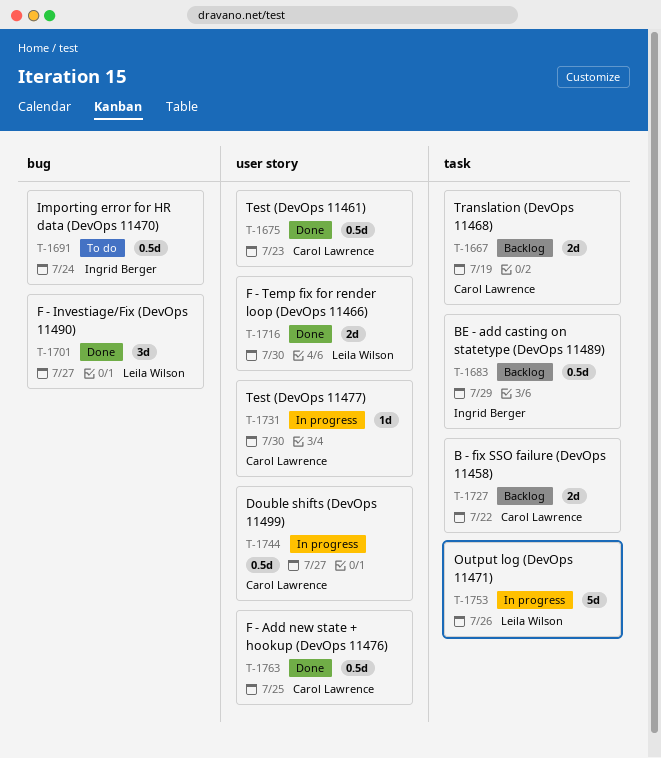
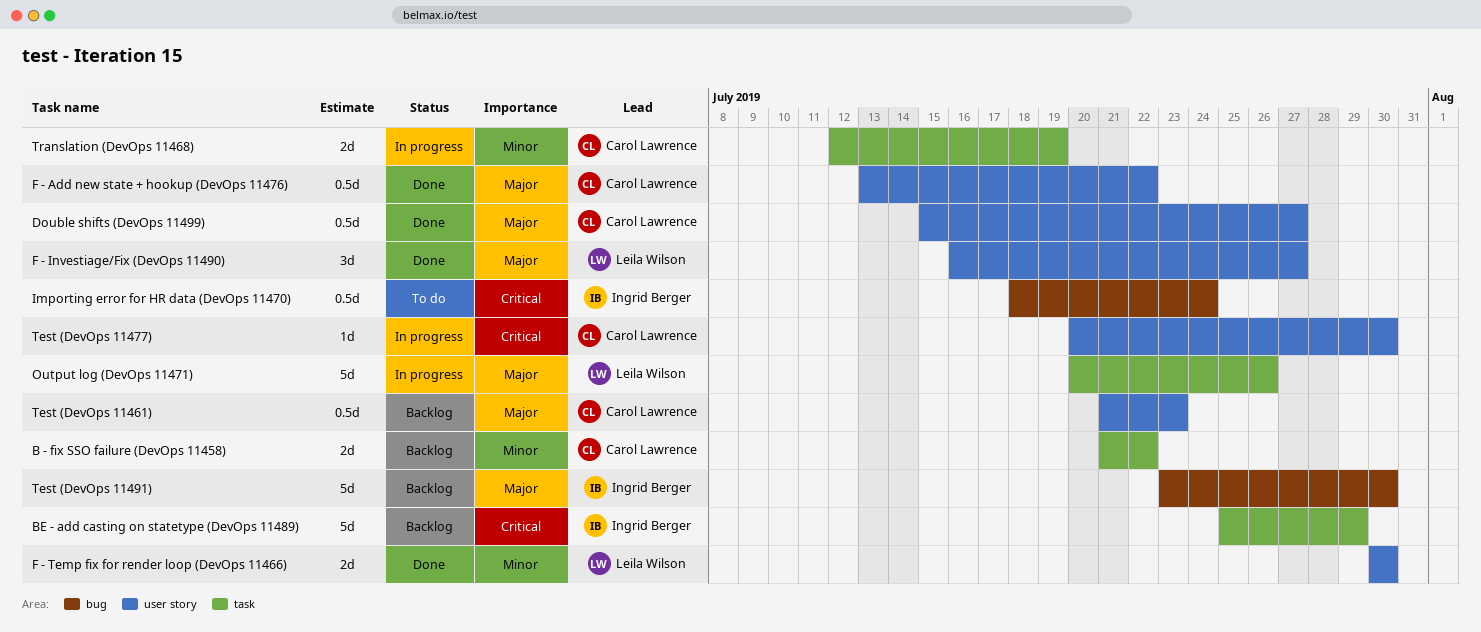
BE - add casting on statetype (DevOps 11489), estimate: 0.5d -> 5d
Double shifts (DevOps 11499), status: In progress -> Done
F - Add new state + hookup (DevOps 11476), due: Jul 25 -> Jul 22
F - Investiage/Fix (DevOps 11490), label: bug -> user story
Test (DevOps 11461), status: Done -> Backlog
Test (DevOps 11491): none -> present
Translation (DevOps 11468), status: Backlog -> In progress

